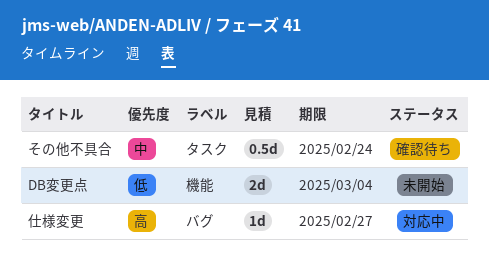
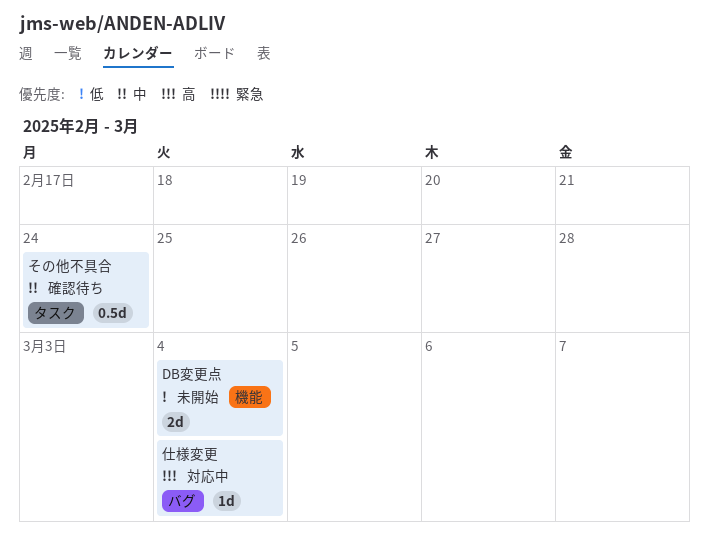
仕様変更, due: Feb 27 -> Mar 4

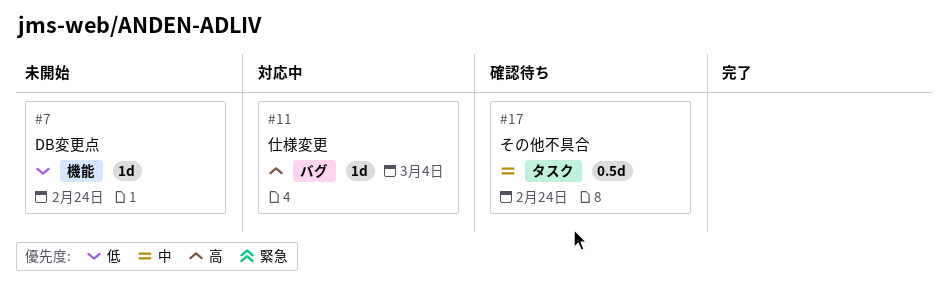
DB変更点, estimate: 2d -> 1d
DB変更点, due: Mar 4 -> Feb 24

